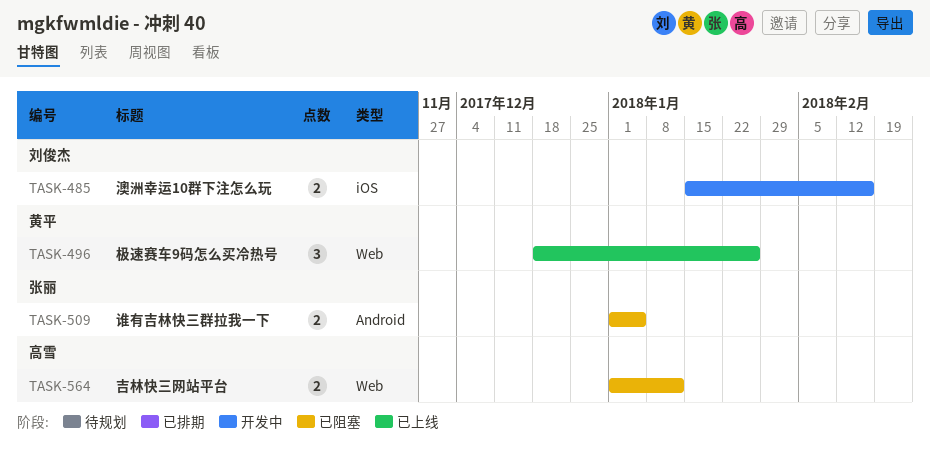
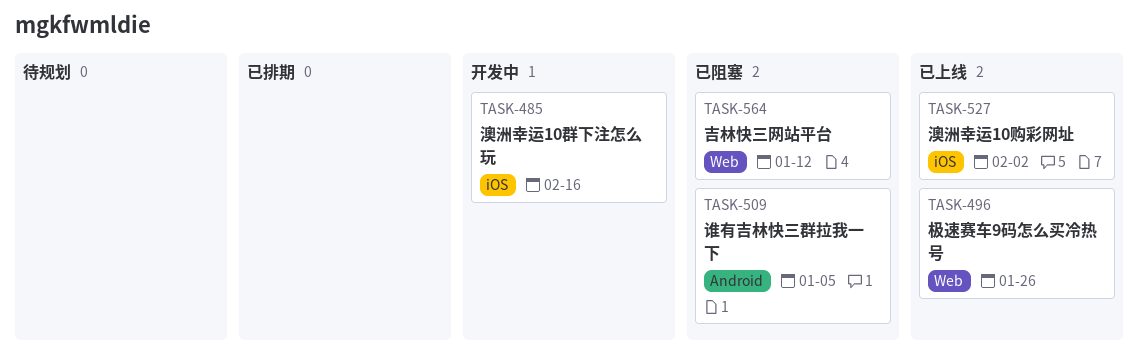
TASK-527: none -> present

